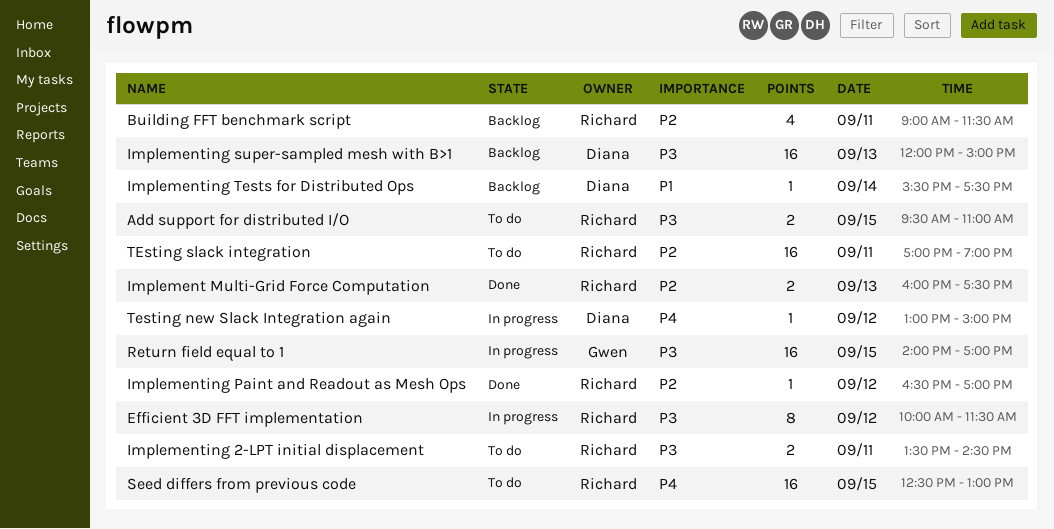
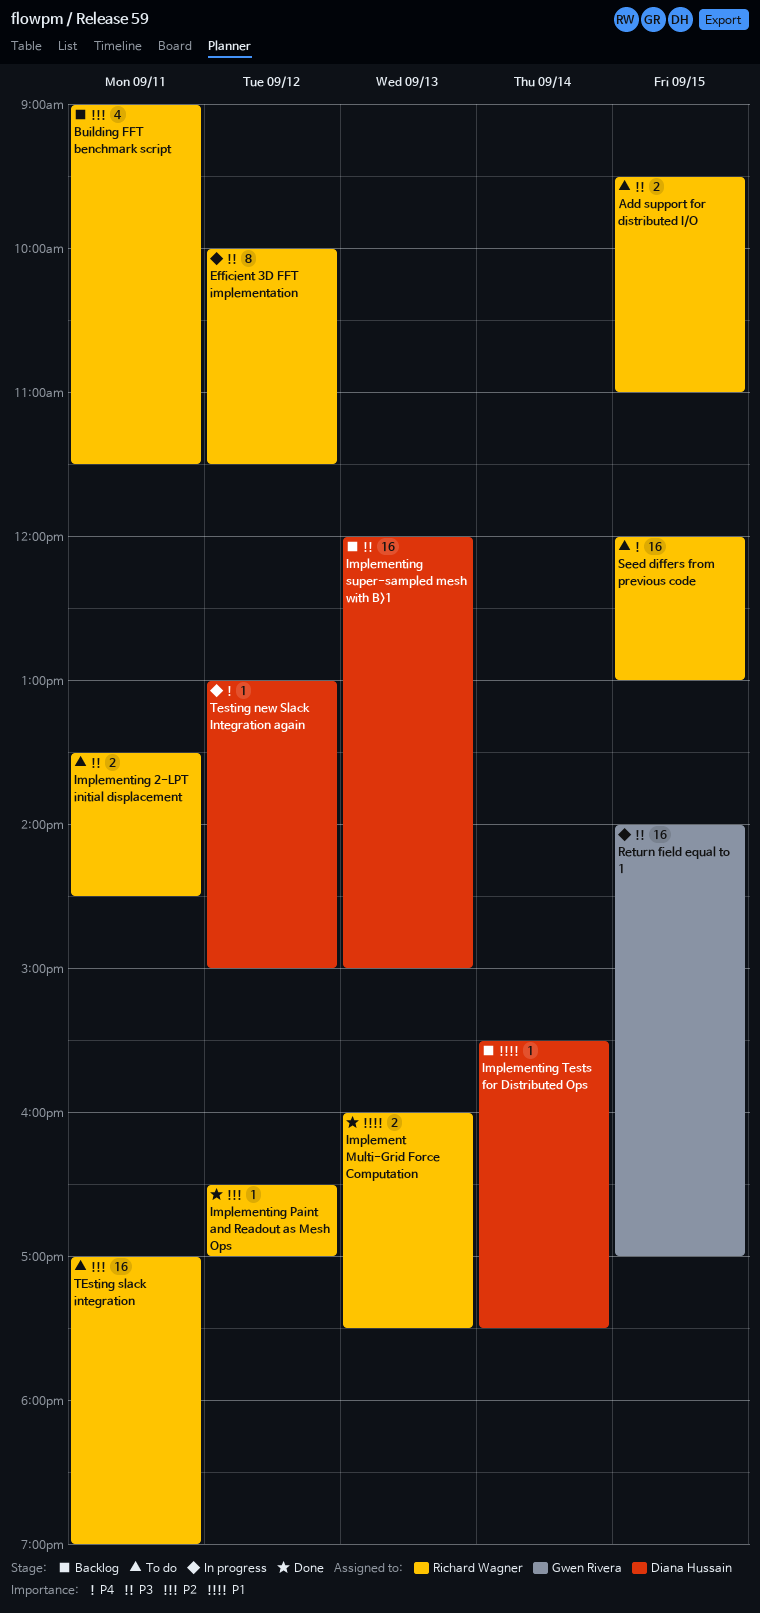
Implement Multi-Grid Force Computation, priority: P2 -> P1
Seed differs from previous code, begins: 12:30 -> 12:00

